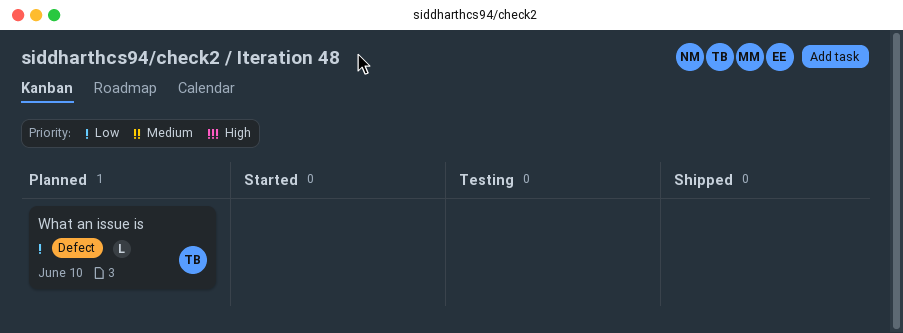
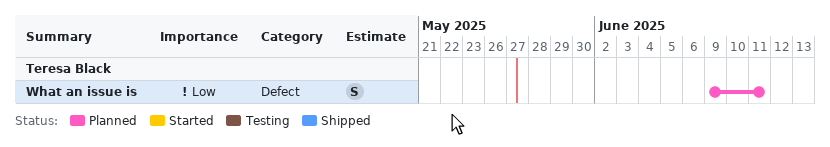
What an issue is, estimate: L -> S
What an issue is, due: Jun 10 -> Jun 11

